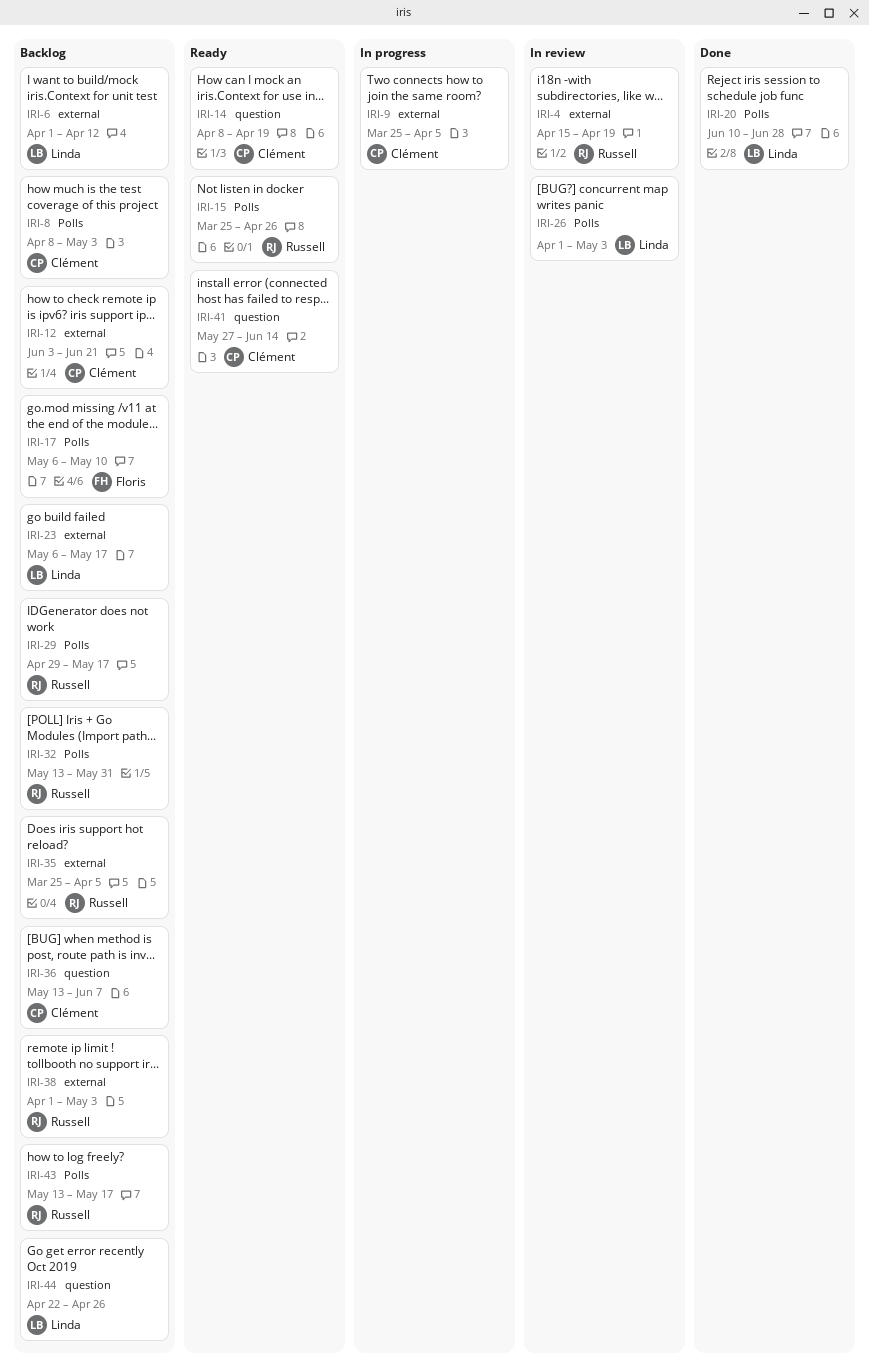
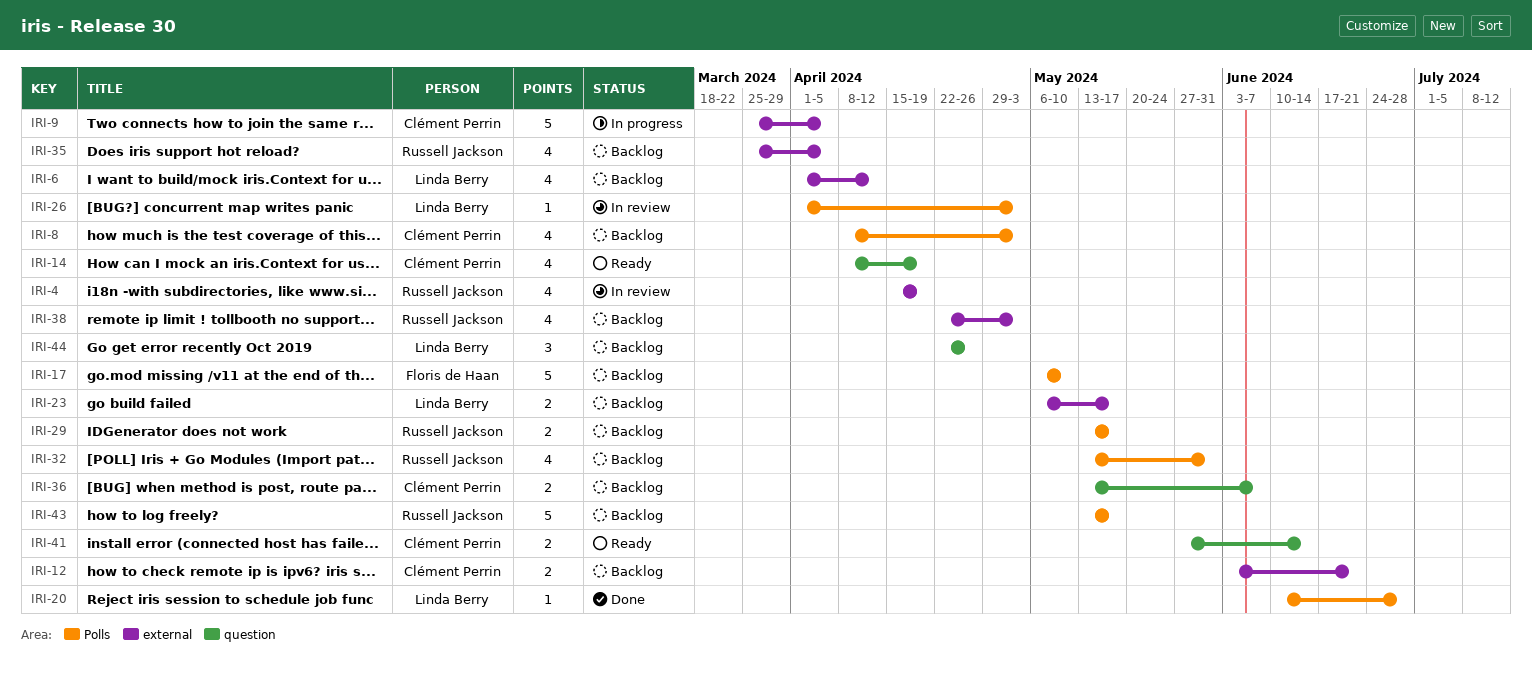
IRI-15: present -> none
IRI-29, start: Apr 29 -> May 13
IRI-38, start: Apr 1 -> Apr 22

